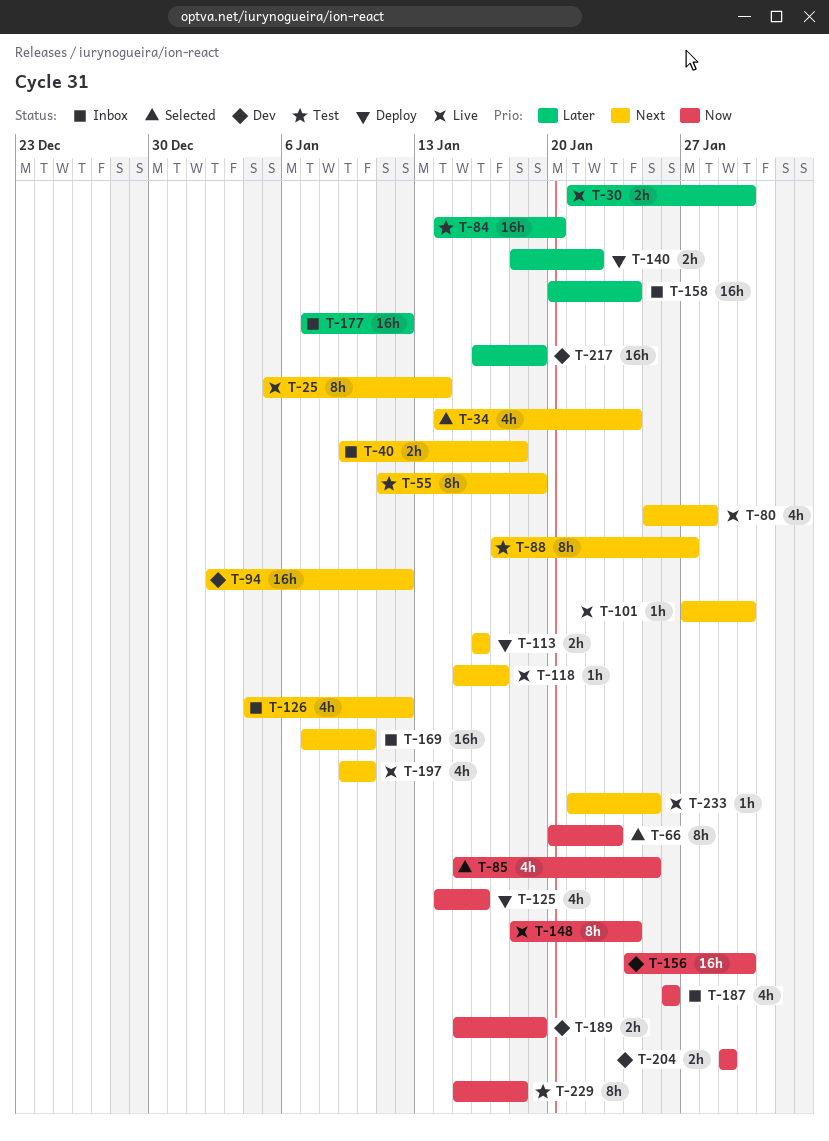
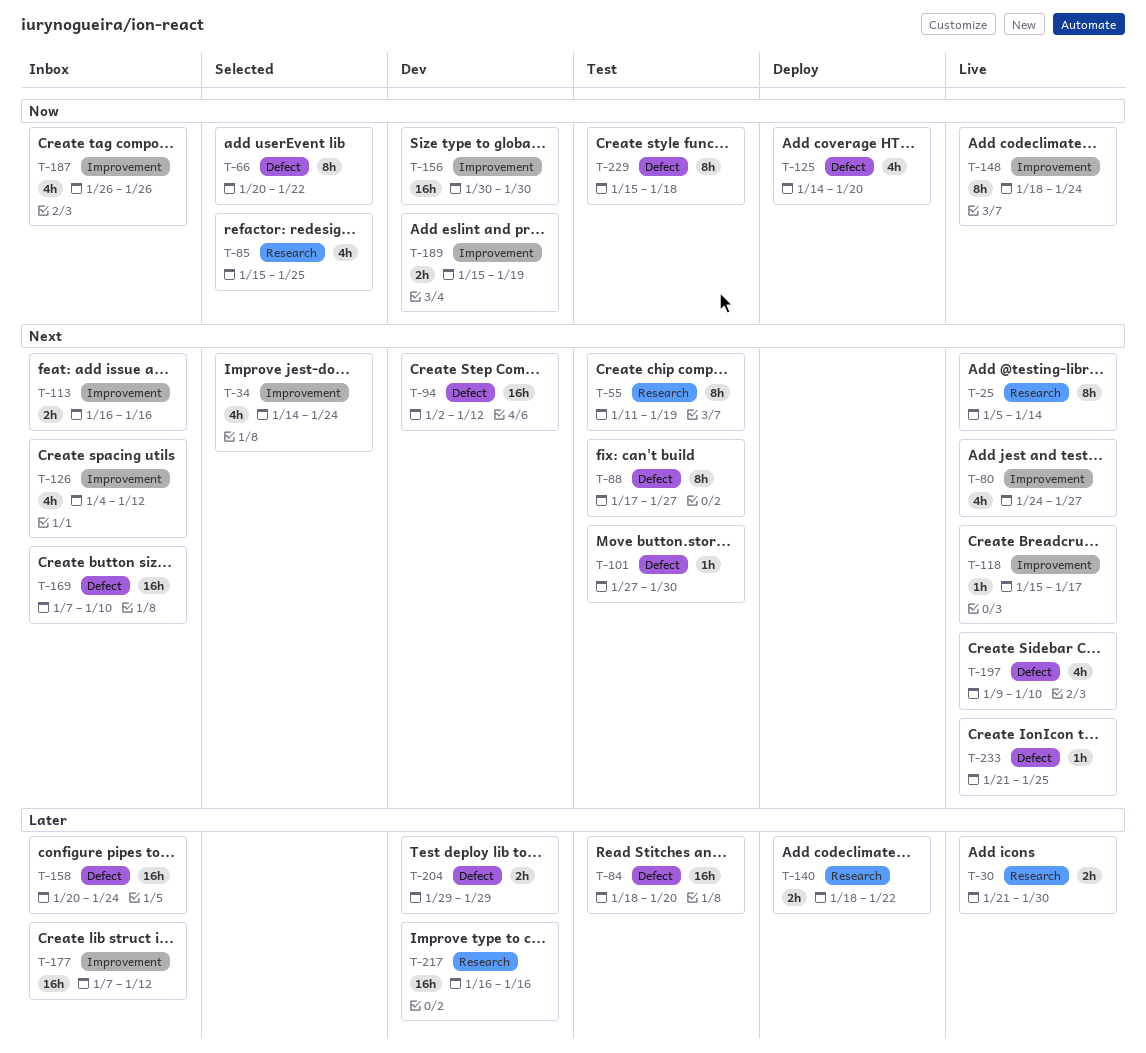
T-40: present -> none
T-66, due: Jan 23 -> Jan 22
T-80, start: Jan 25 -> Jan 24
T-80, due: Jan 28 -> Jan 27
T-84, start: Jan 14 -> Jan 18
T-101, status: Live -> Test
T-113, status: Deploy -> Inbox
T-125, due: Jan 16 -> Jan 20
T-156, start: Jan 24 -> Jan 30
T-204, priority: Now -> Later
T-217, due: Jan 19 -> Jan 16

